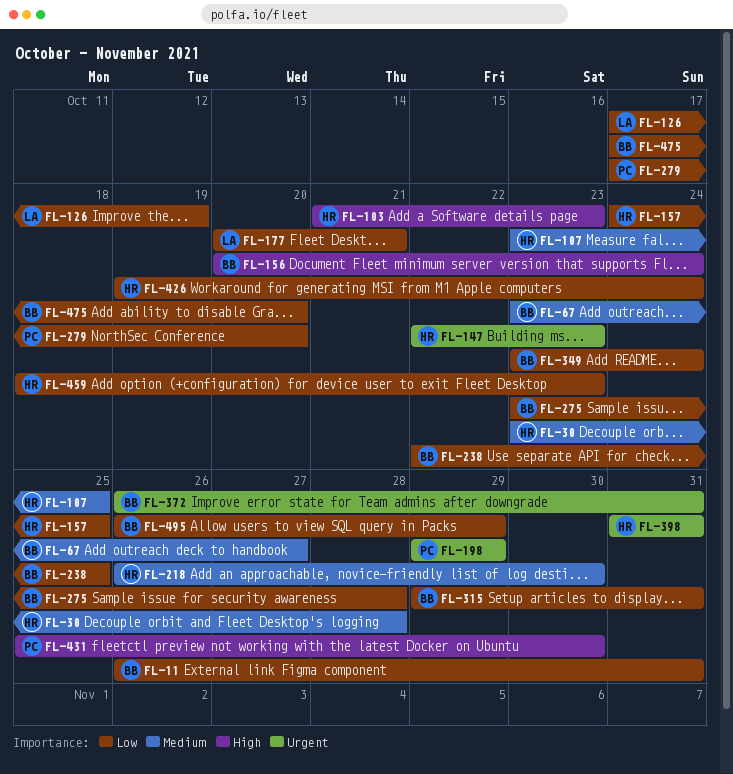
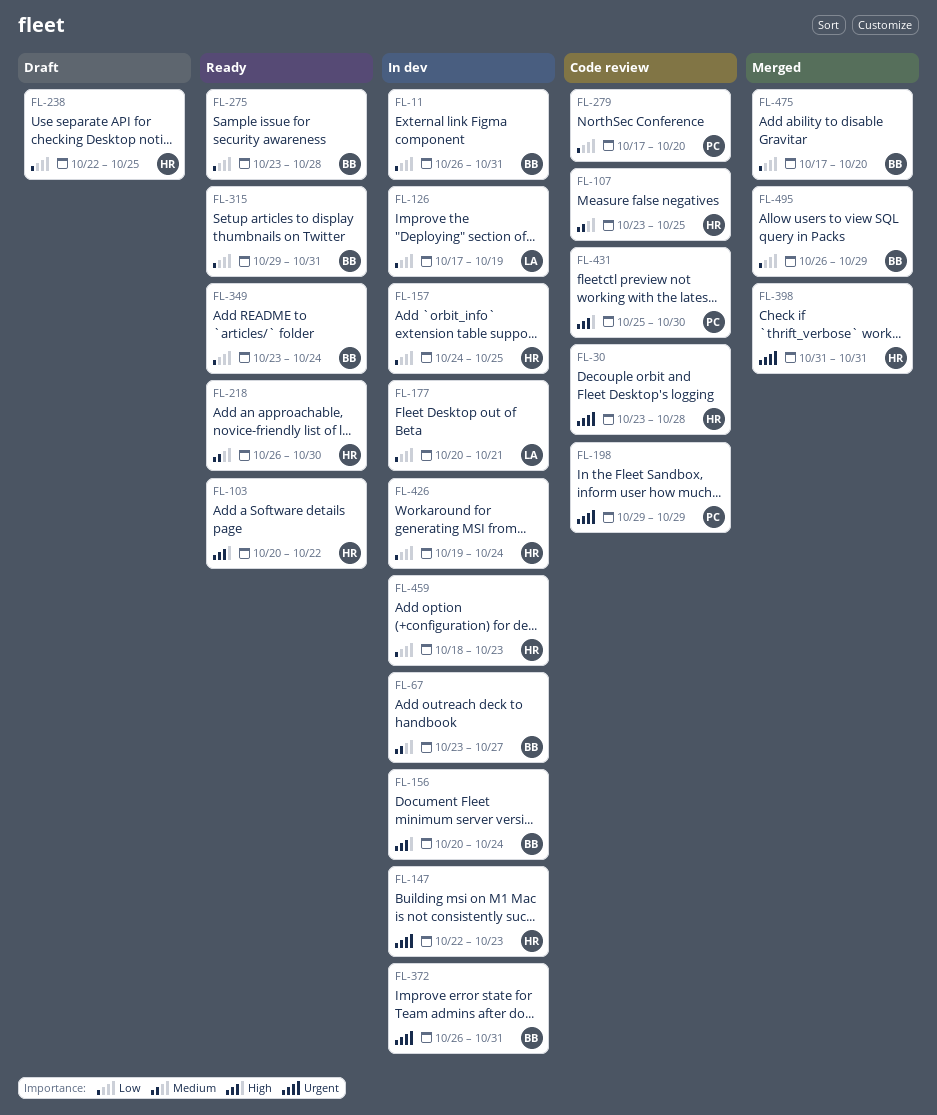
FL-30, priority: Medium -> Urgent
FL-103, start: Oct 21 -> Oct 20
FL-103, due: Oct 23 -> Oct 22
FL-238, owner: BB -> HR

